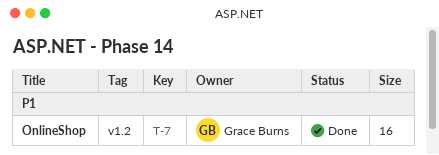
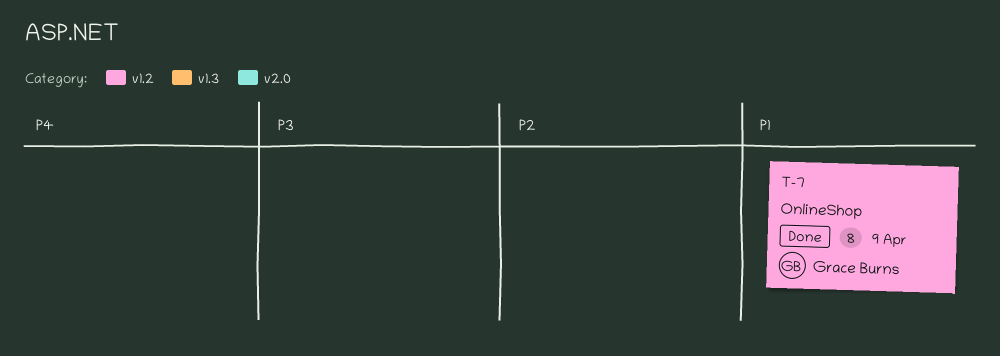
T-7, estimate: 16 -> 8

